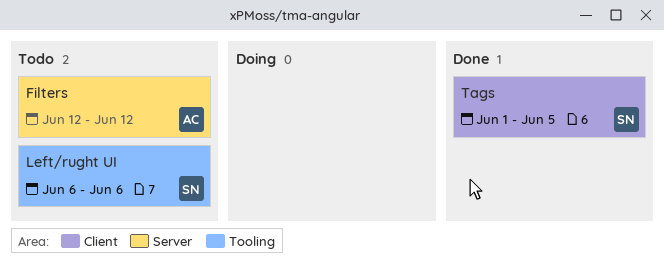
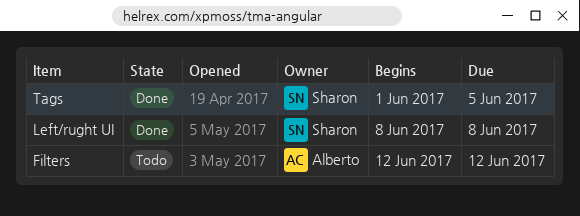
Left/rught UI, status: Todo -> Done
Left/rught UI, start: Jun 6 -> Jun 8
Left/rught UI, due: Jun 6 -> Jun 8

